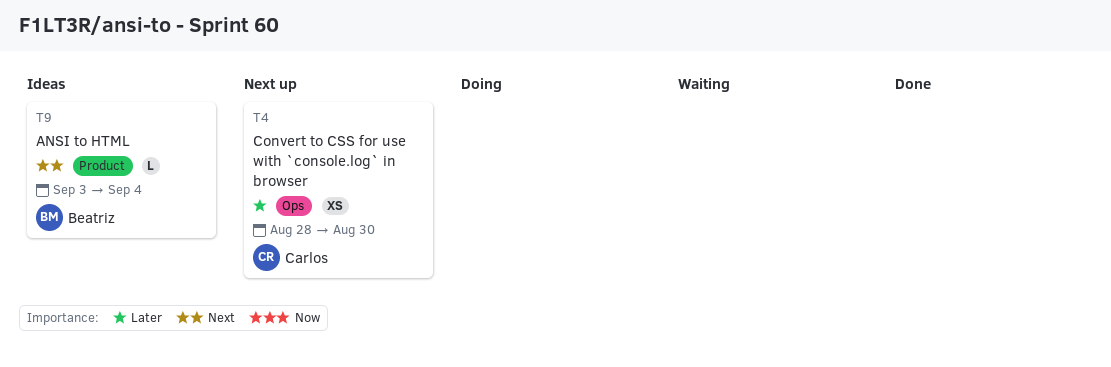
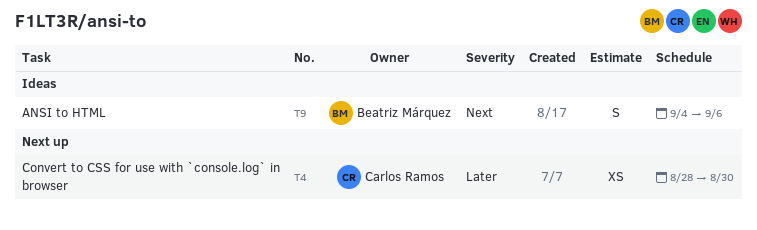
T9, estimate: L -> S
T9, start: Sep 3 -> Sep 4
T9, due: Sep 4 -> Sep 6

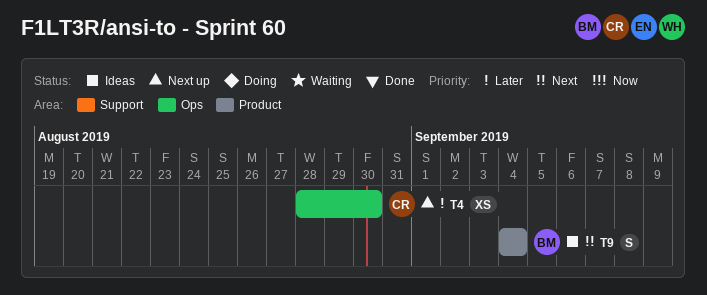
T9, due: Sep 6 -> Sep 4

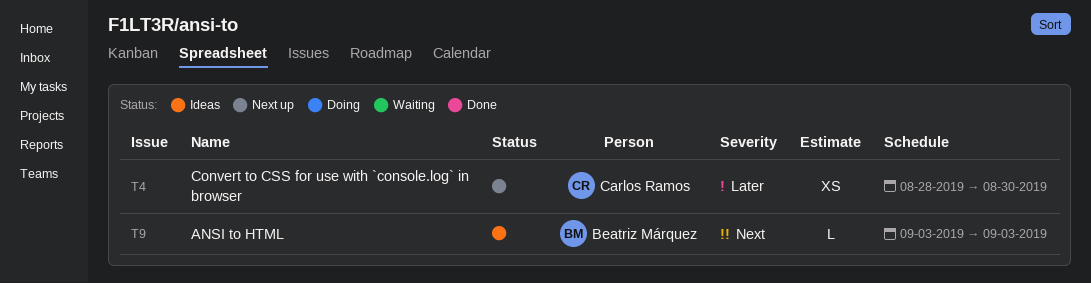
T9, estimate: S -> L
T9, start: Sep 4 -> Sep 3
T9, due: Sep 4 -> Sep 3

